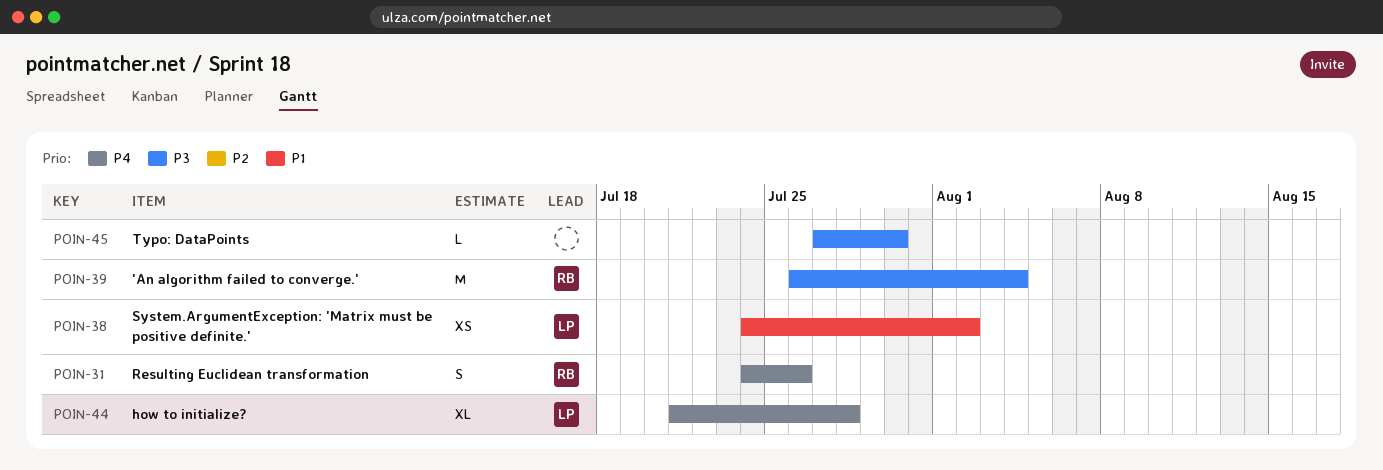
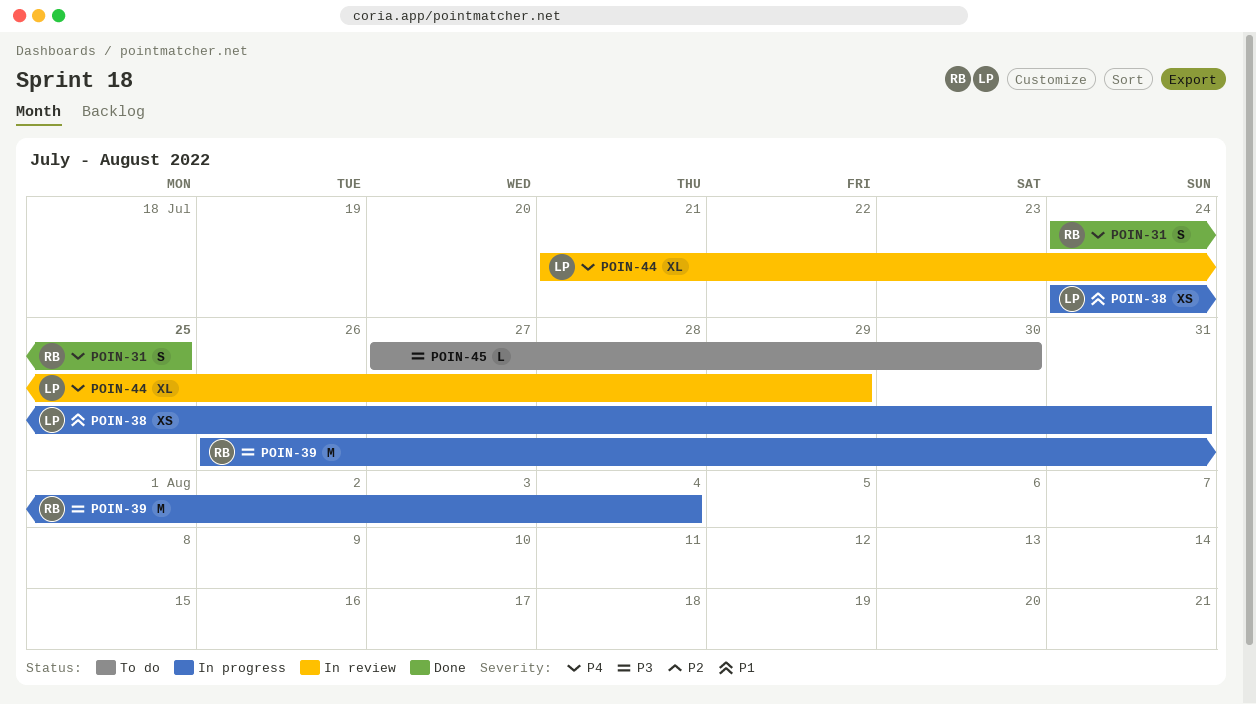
POIN-31, due: Jul 26 -> Jul 25
POIN-38, due: Aug 2 -> Jul 31
POIN-44, due: Jul 28 -> Jul 29

